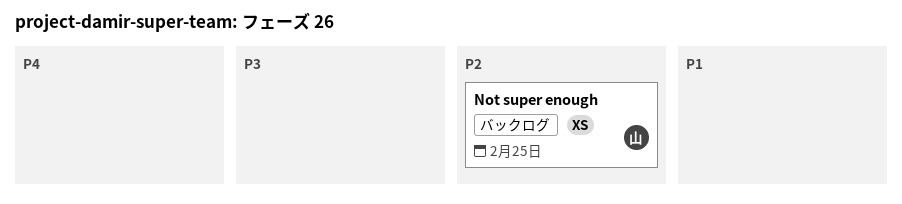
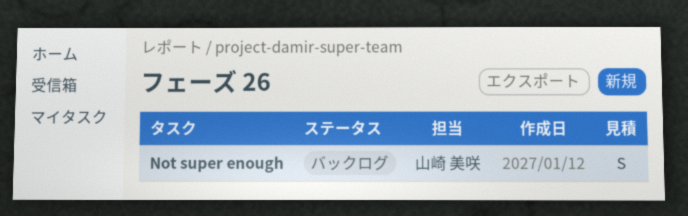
Not super enough, estimate: XS -> S

